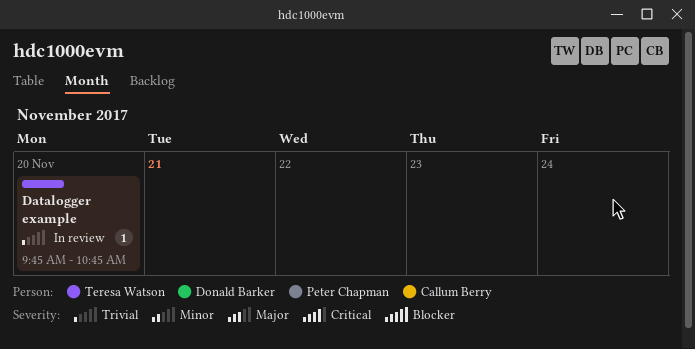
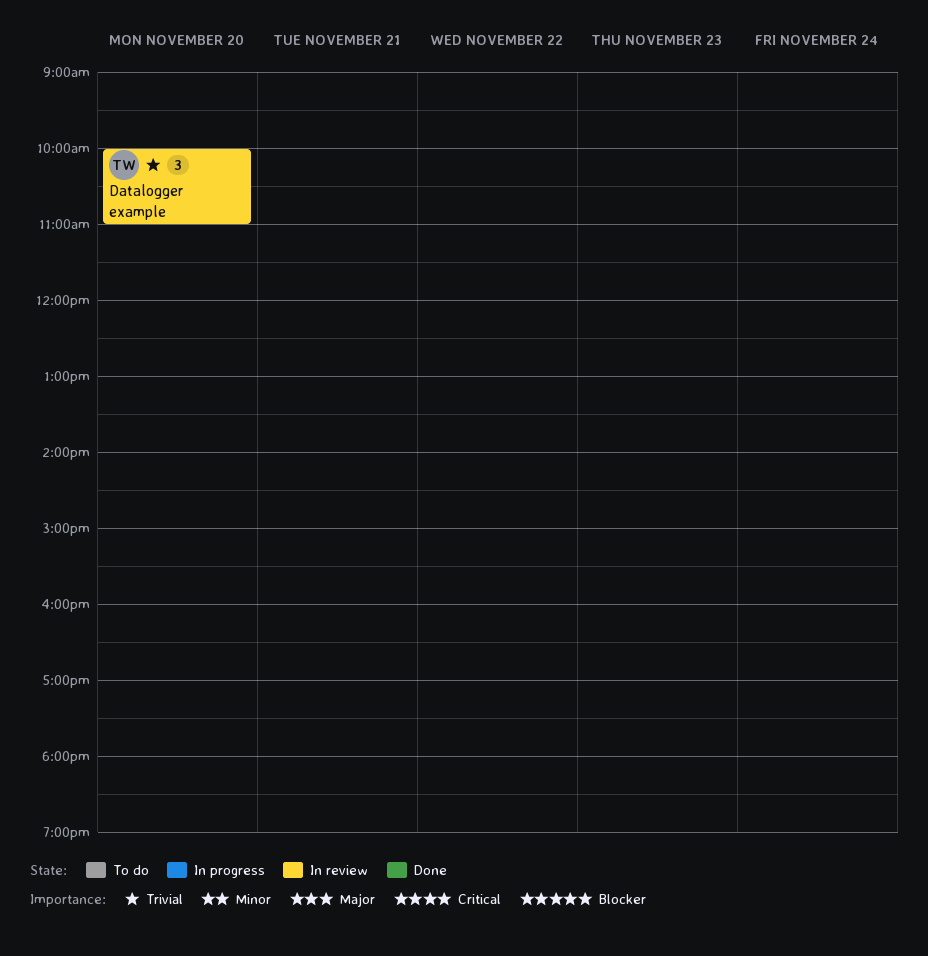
Datalogger example, estimate: 1 -> 3
Datalogger example, begins: 09:45 -> 10:00
Datalogger example, ends: 10:45 -> 11:00

